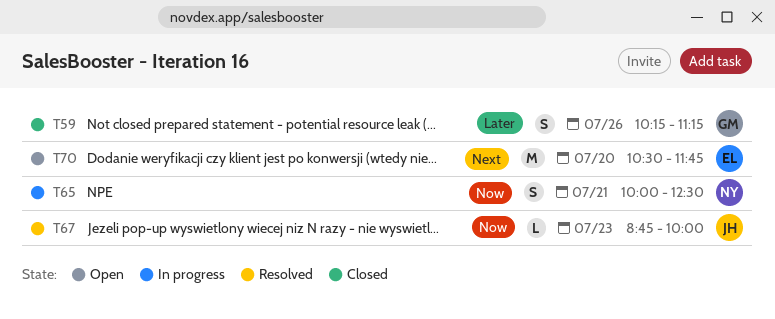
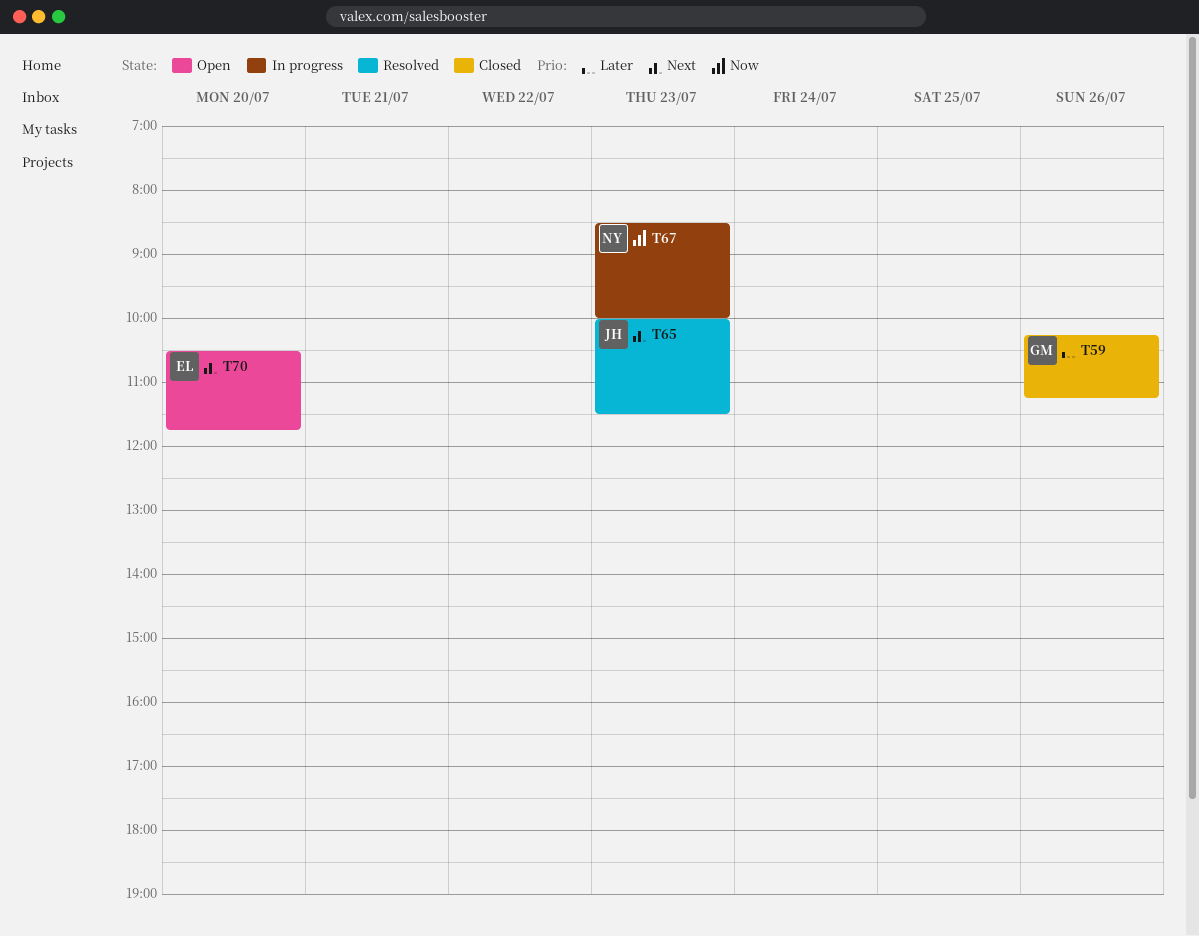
T65, status: In progress -> Resolved
T65, owner: NY -> JH
T65, priority: Now -> Next
T65, day: Jul 21 -> Jul 23
T65, ends: 12:30 -> 11:30
T67, status: Resolved -> In progress
T67, owner: JH -> NY
T67, begins: 08:45 -> 08:30

